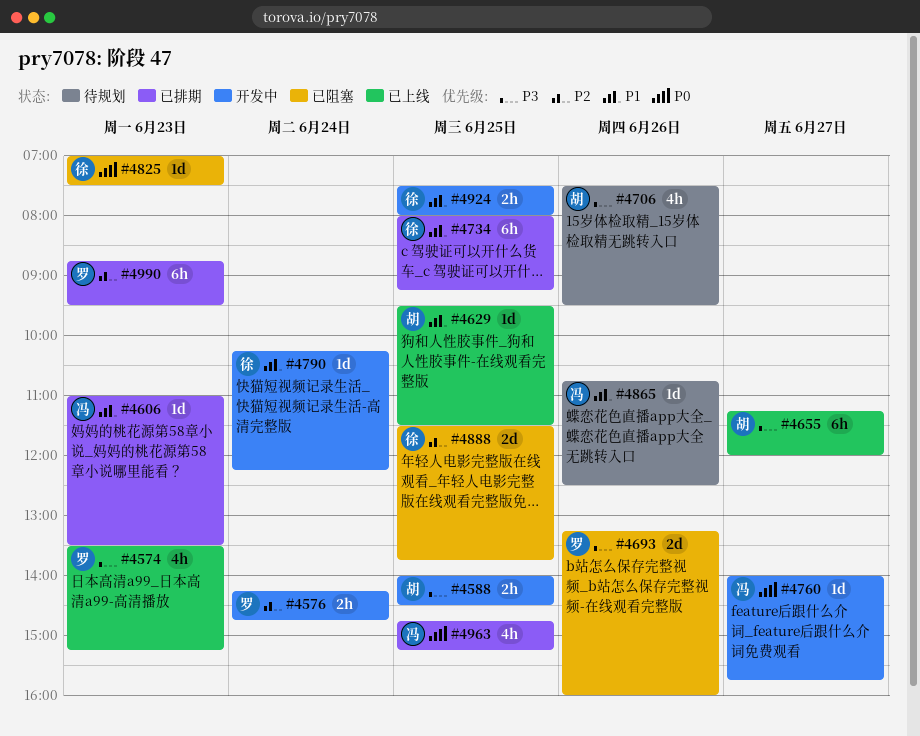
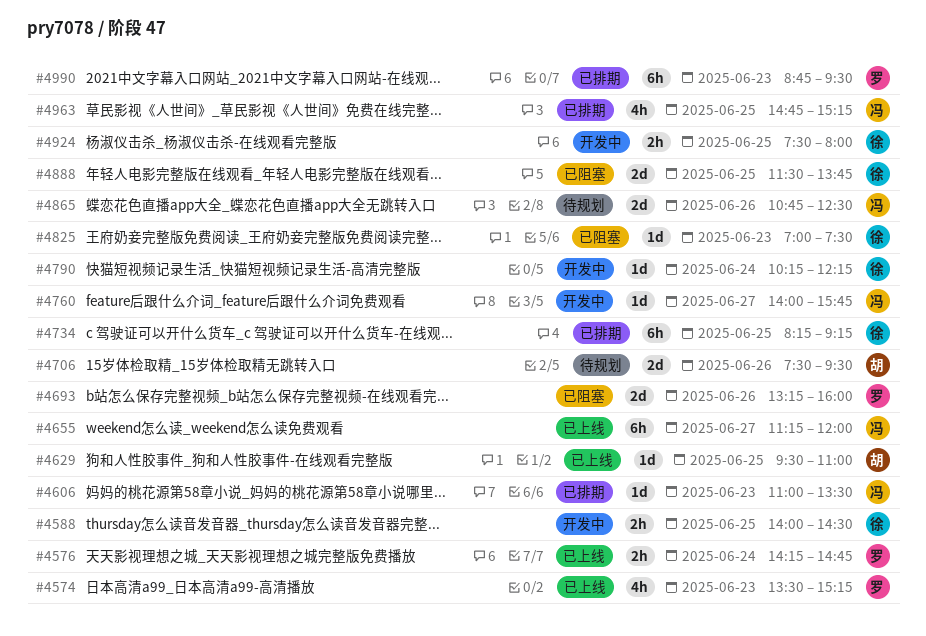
#4576, status: 开发中 -> 已上线
#4588, owner: 胡 -> 徐
#4629, ends: 11:30 -> 11:00
#4655, owner: 胡 -> 冯
#4706, estimate: 4h -> 2d
#4734, begins: 08:00 -> 08:15
#4865, estimate: 1d -> 2d

